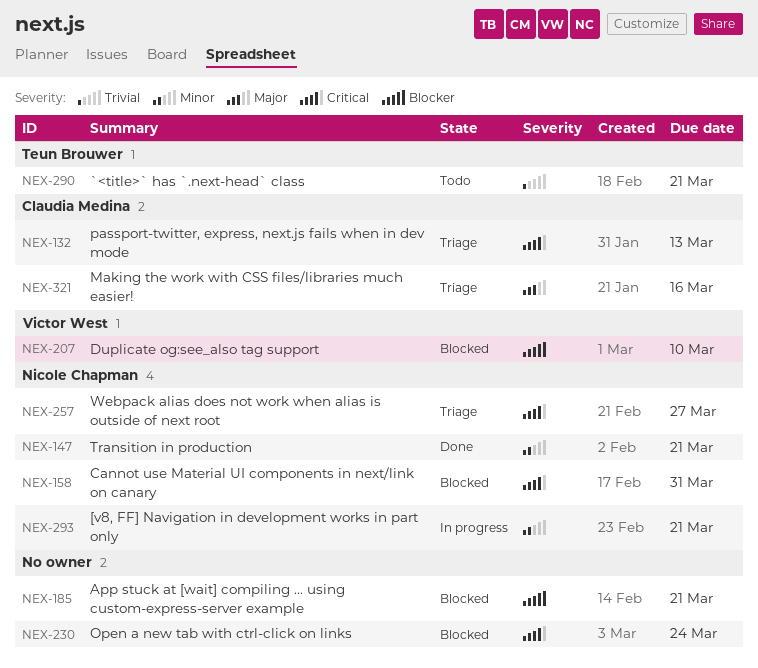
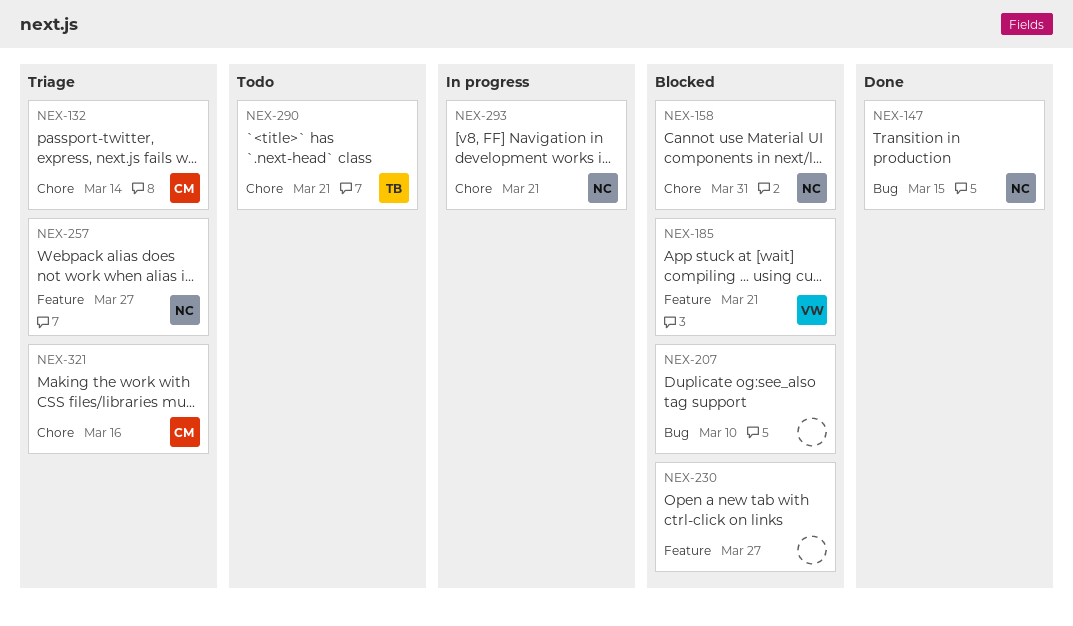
NEX-132, due: Mar 13 -> Mar 14
NEX-147, due: Mar 21 -> Mar 15
NEX-185, owner: none -> Victor West
NEX-207, owner: Victor West -> none
NEX-230, due: Mar 24 -> Mar 27

